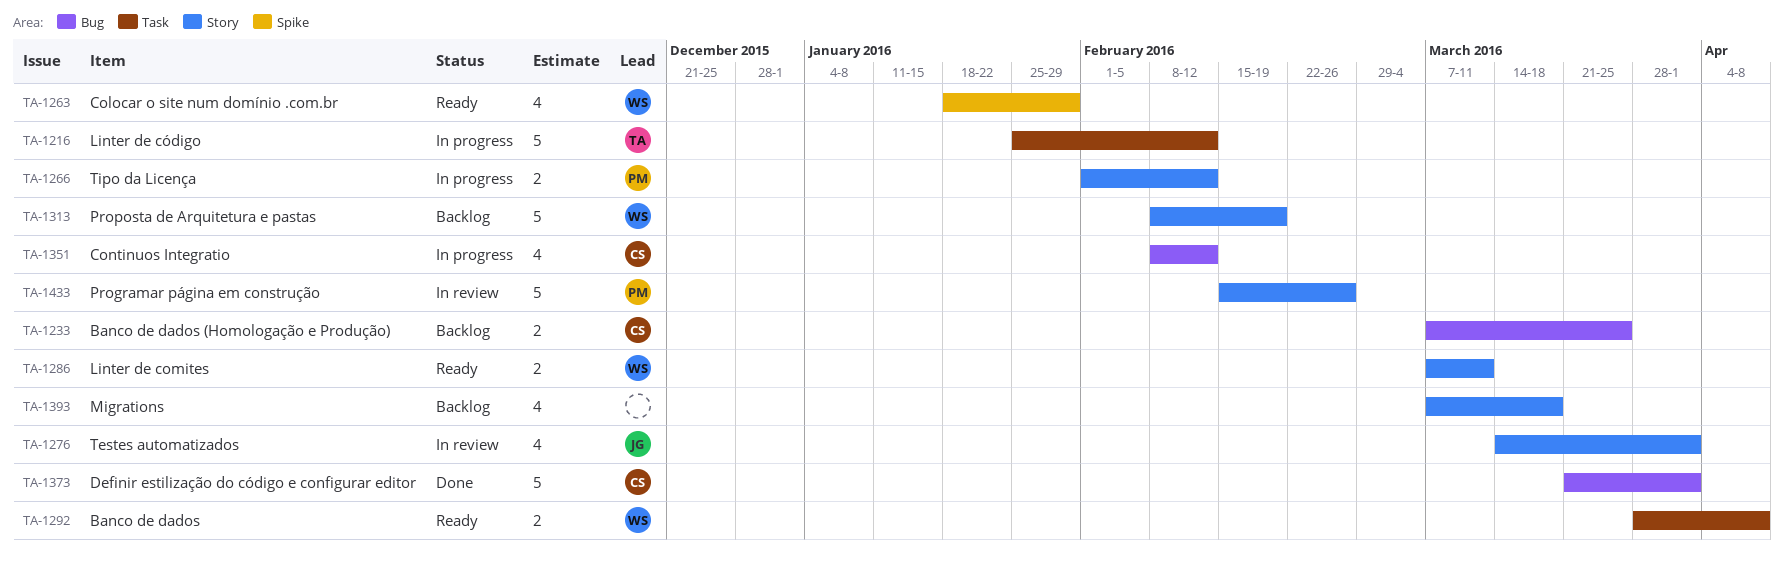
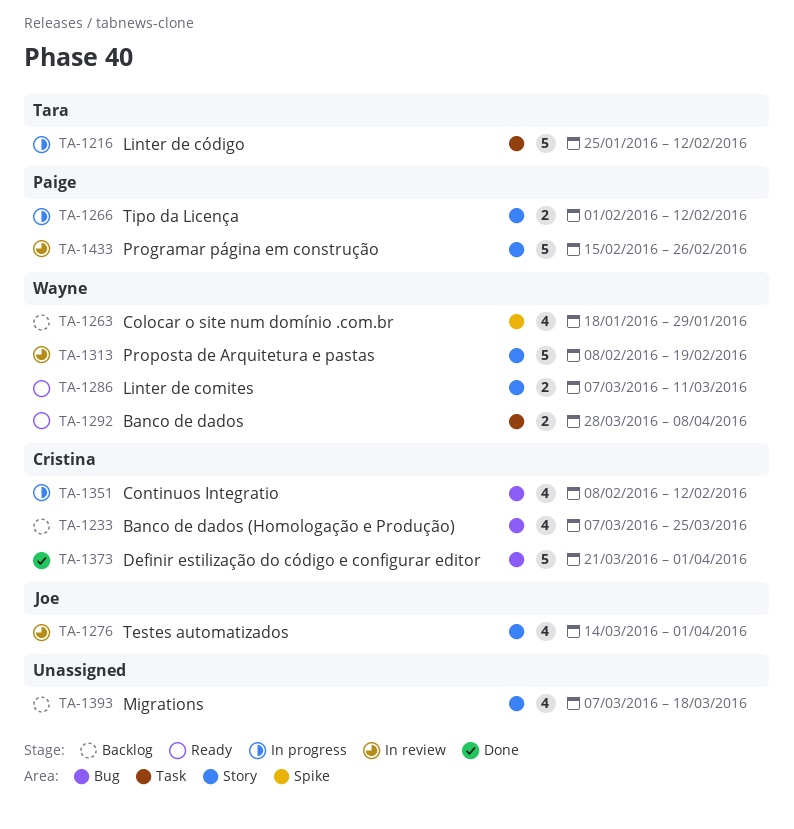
TA-1233, estimate: 2 -> 4
TA-1263, status: Ready -> Backlog
TA-1313, status: Backlog -> In review

